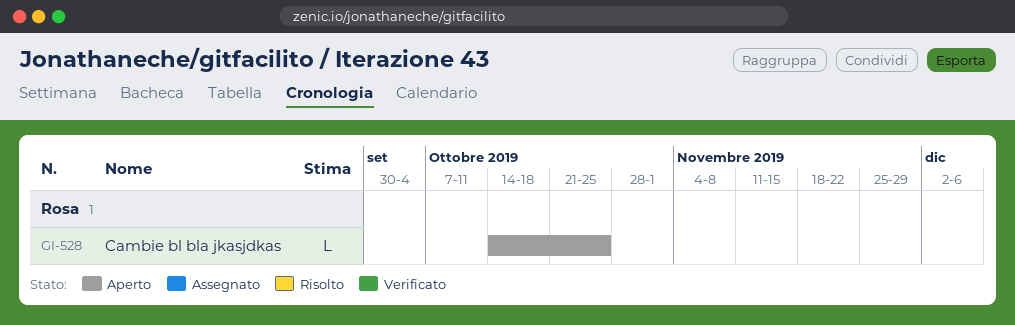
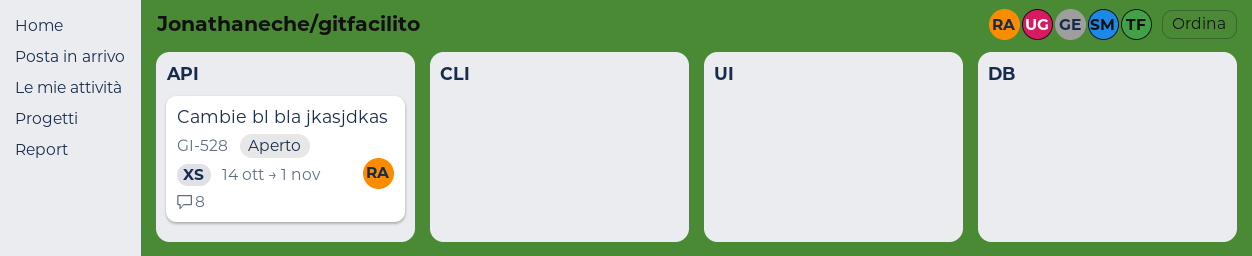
GI-528, estimate: L -> XS
GI-528, due: Oct 25 -> Nov 1

